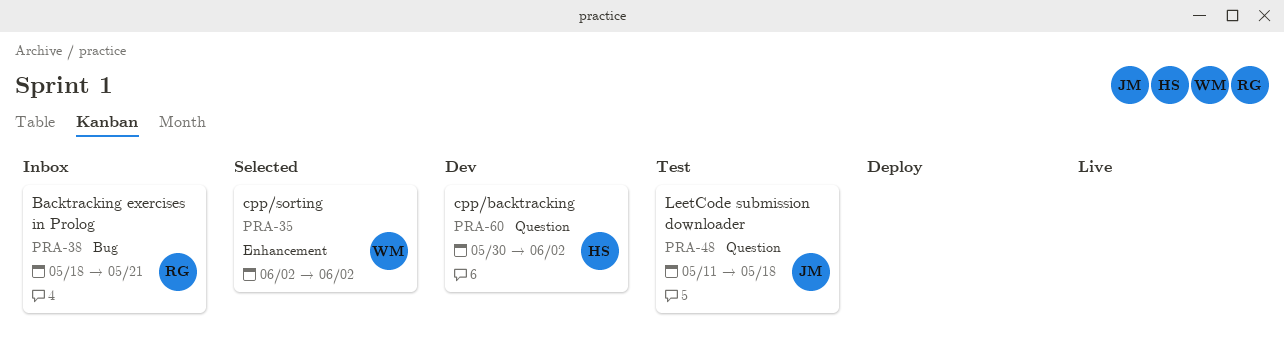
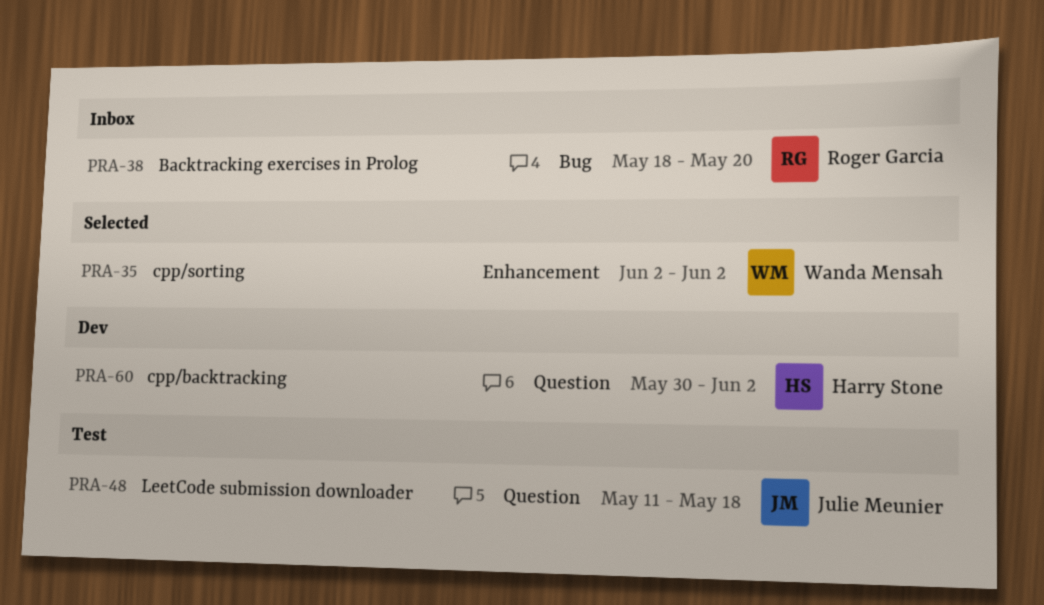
PRA-38, due: May 21 -> May 20

